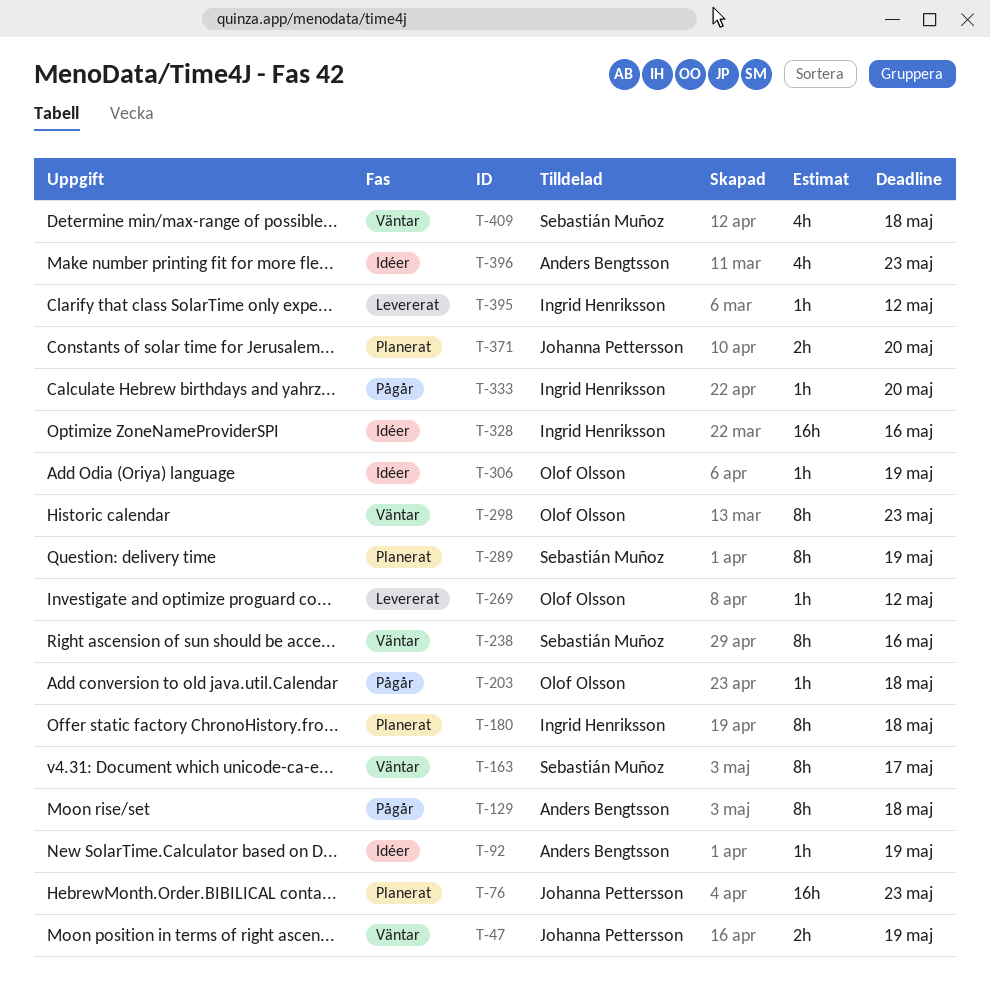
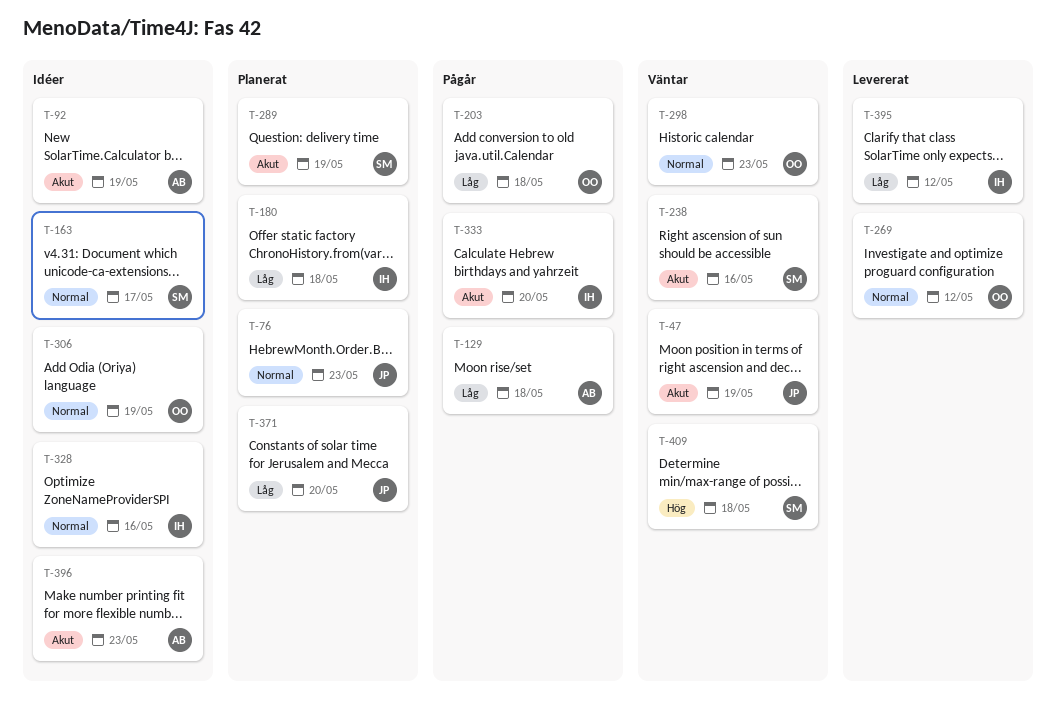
T-163, status: Väntar -> Idéer

